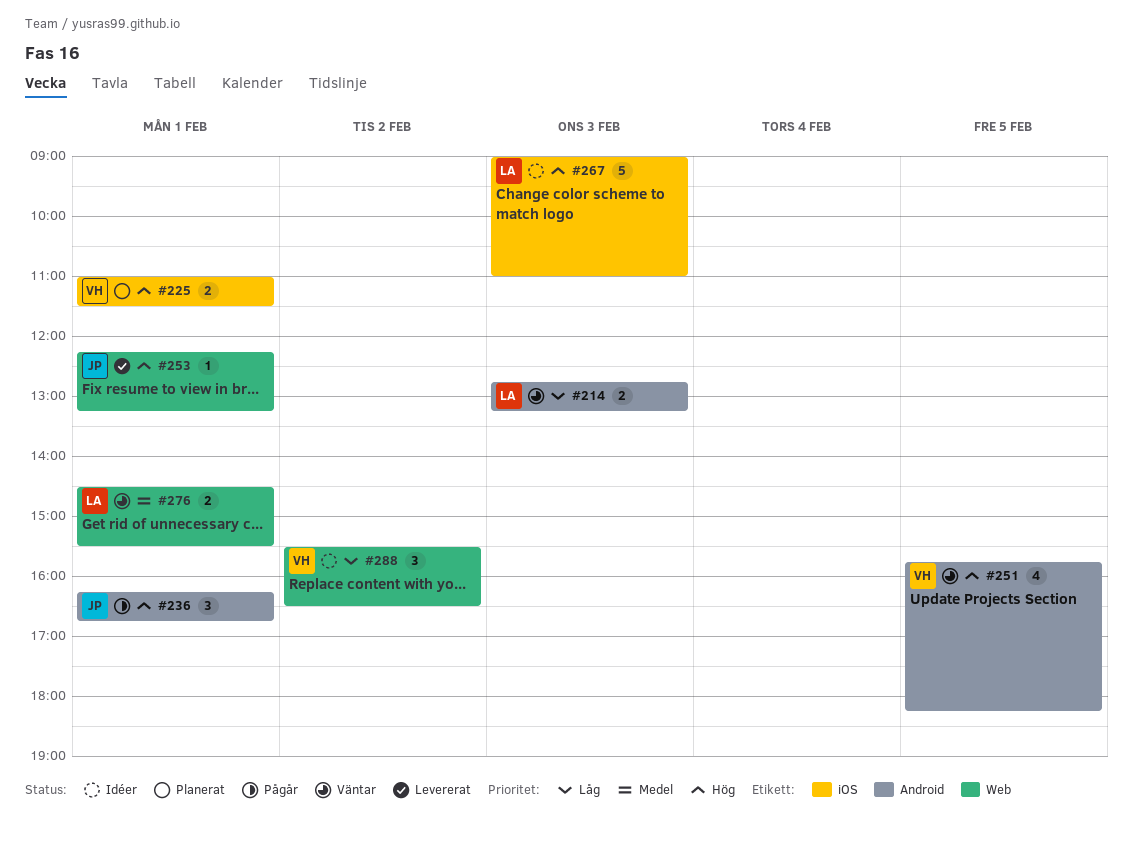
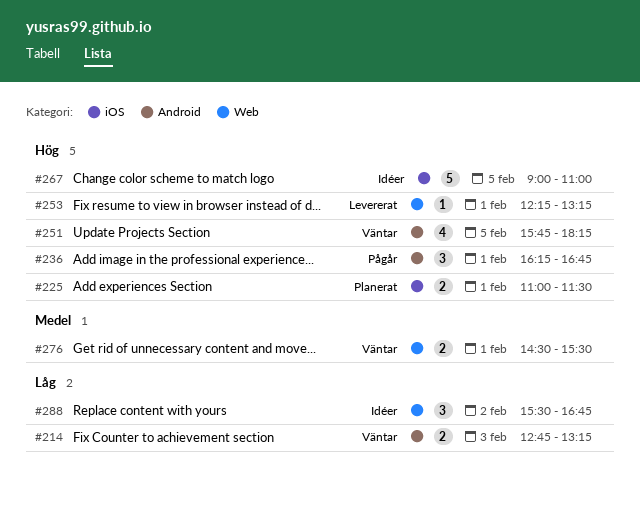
#267, day: Feb 3 -> Feb 5
#288, ends: 16:30 -> 16:45

